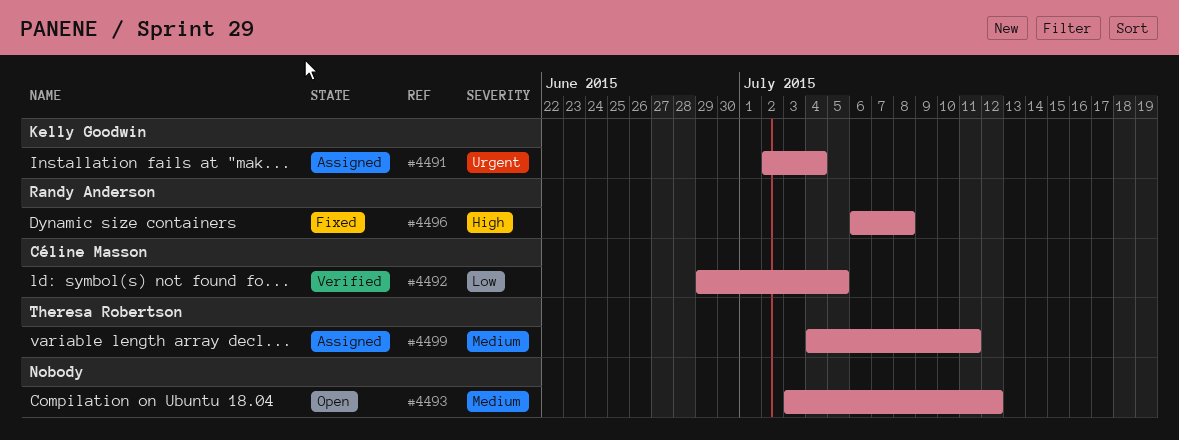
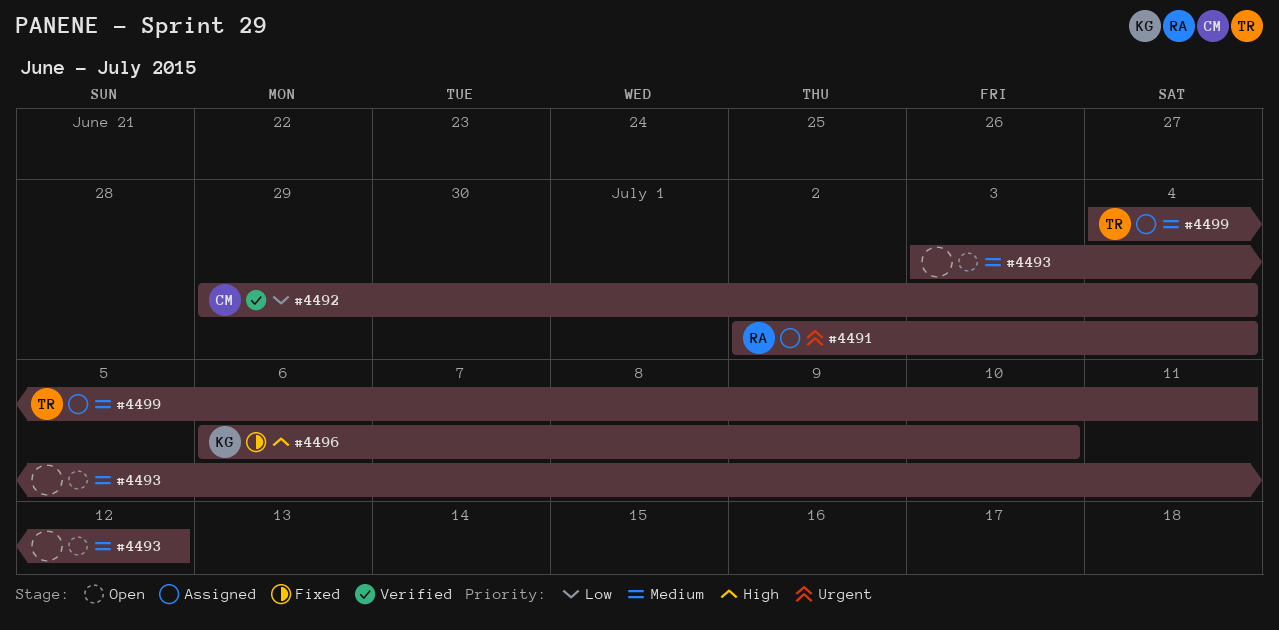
#4491, owner: Kelly Goodwin -> Randy Anderson
#4492, due: Jul 5 -> Jul 4
#4496, owner: Randy Anderson -> Kelly Goodwin
#4496, due: Jul 8 -> Jul 10

